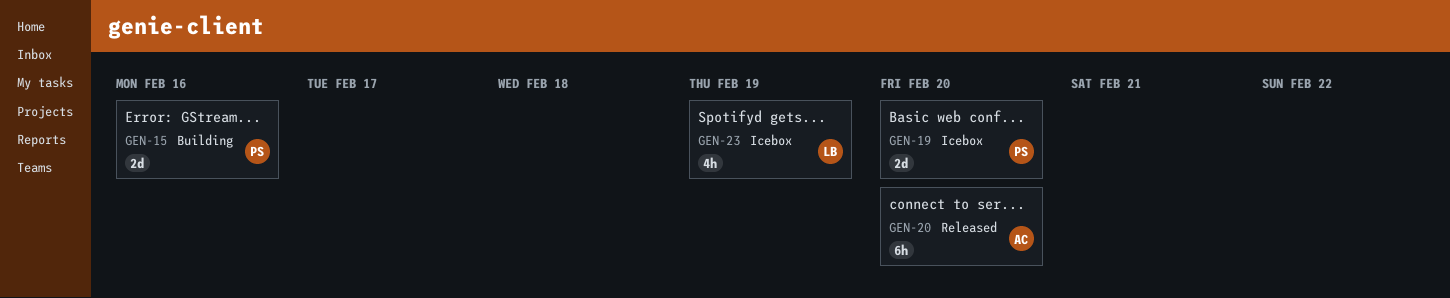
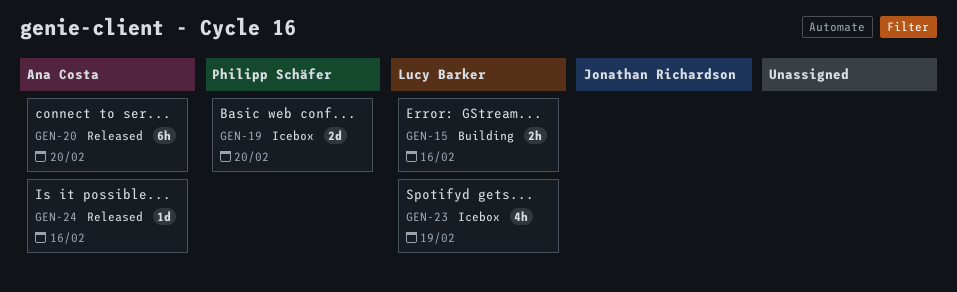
GEN-15, owner: Philipp Schäfer -> Lucy Barker
GEN-15, estimate: 2d -> 2h
GEN-24: none -> present

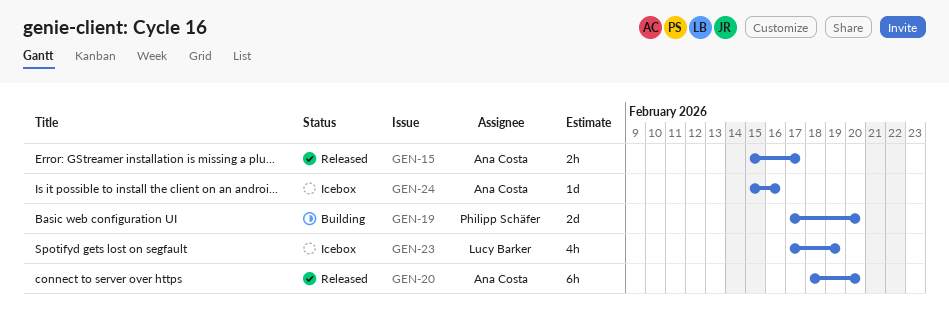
GEN-15, status: Building -> Released
GEN-15, owner: Lucy Barker -> Ana Costa
GEN-15, due: Feb 16 -> Feb 17
GEN-19, status: Icebox -> Building
GEN-24, status: Released -> Icebox

